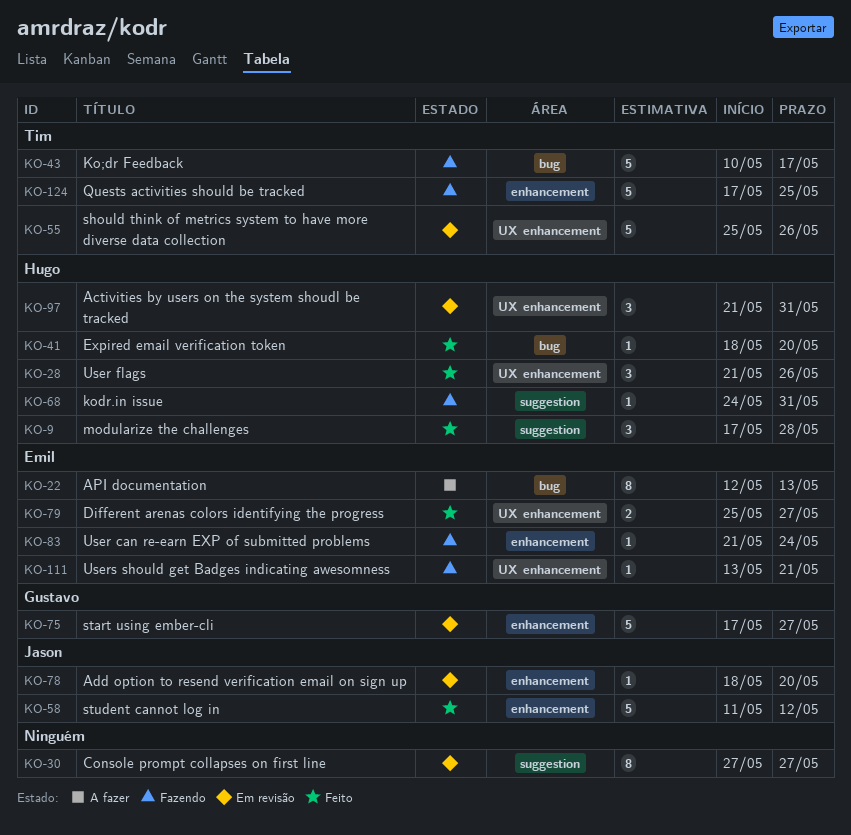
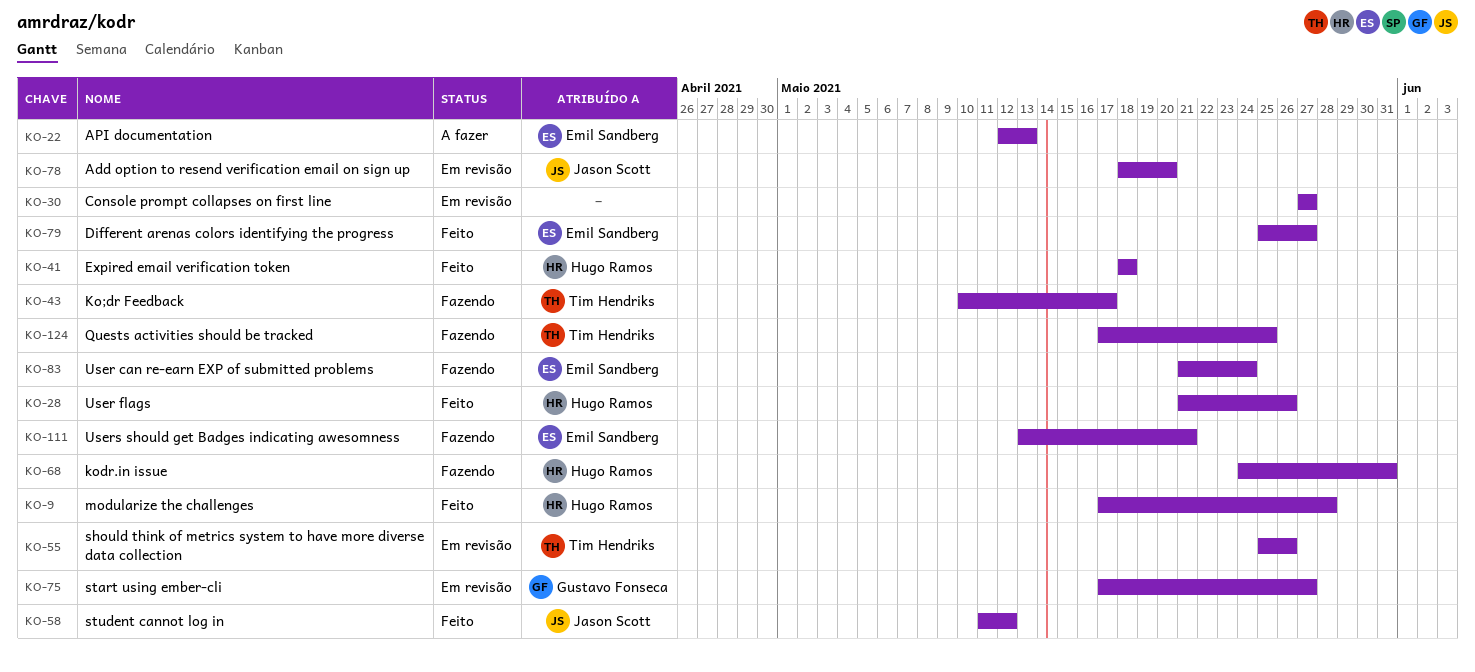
KO-41, due: May 20 -> May 18
KO-97: present -> none

